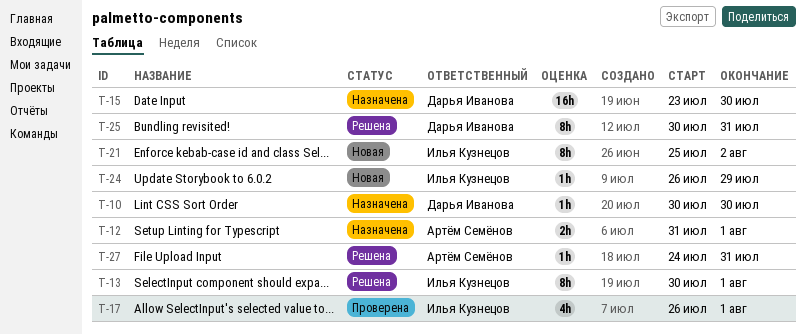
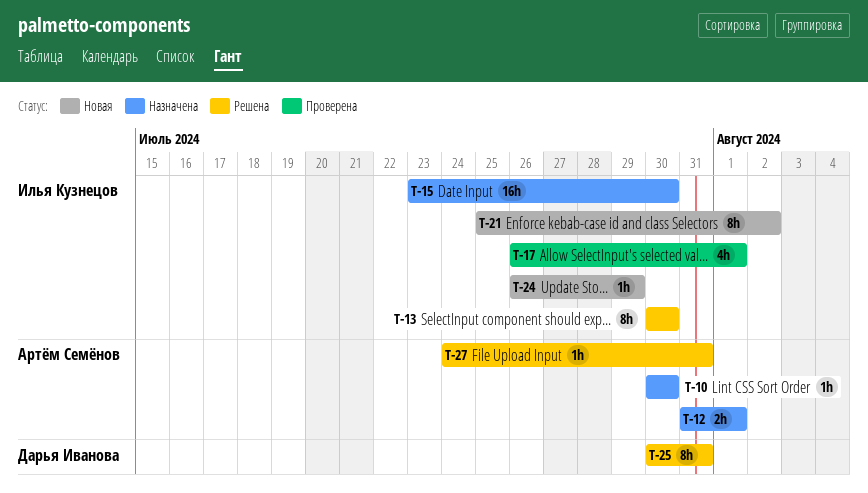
T-10, owner: Дарья Иванова -> Артём Семёнов
T-13, due: Aug 1 -> Jul 30
T-15, owner: Дарья Иванова -> Илья Кузнецов

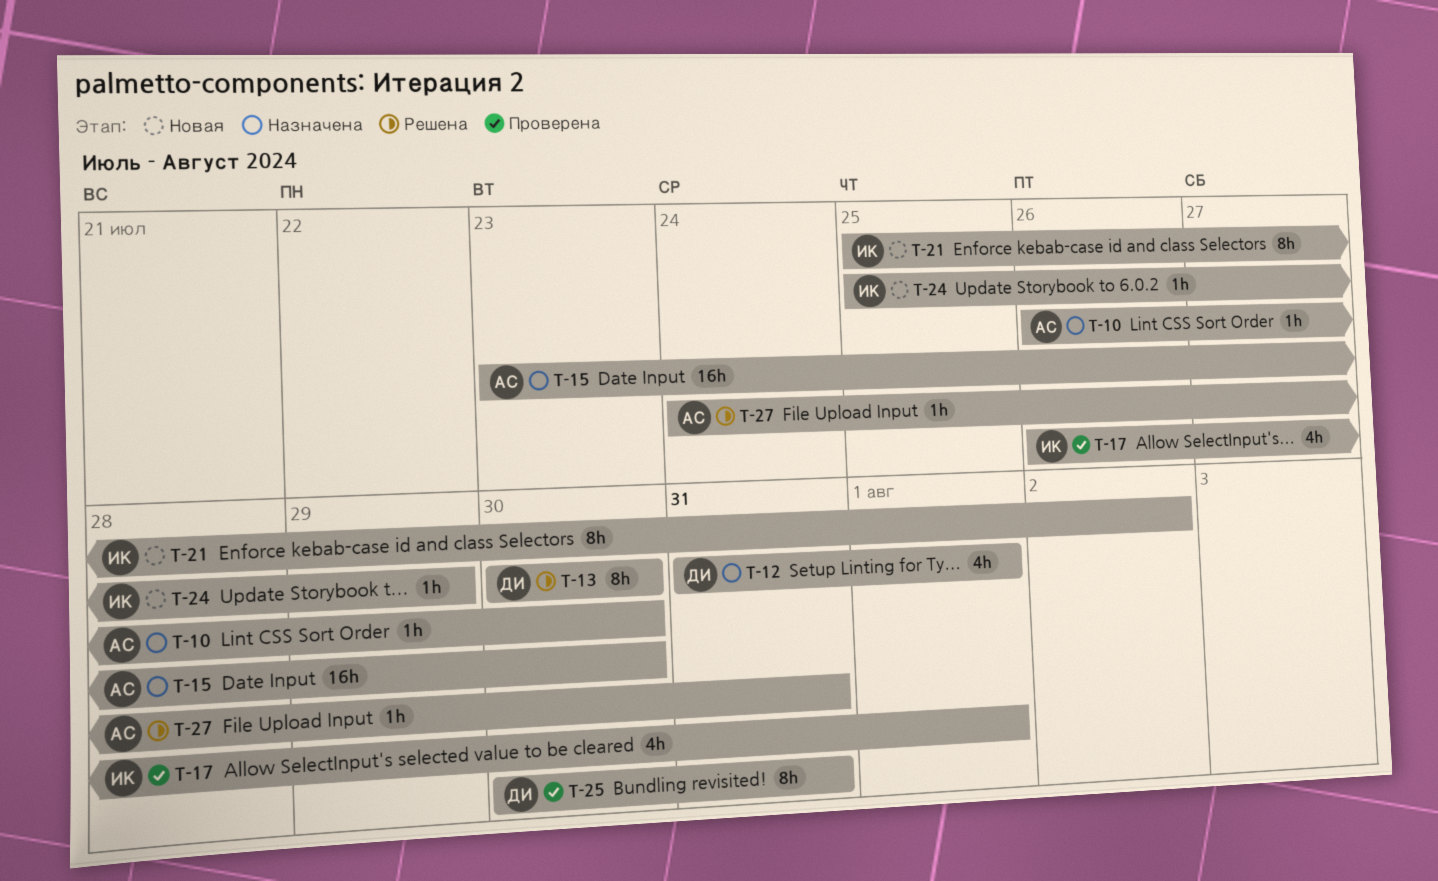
T-10, start: Jul 30 -> Jul 26
T-12, owner: Артём Семёнов -> Дарья Иванова
T-12, estimate: 2h -> 4h
T-13, owner: Илья Кузнецов -> Дарья Иванова
T-15, owner: Илья Кузнецов -> Артём Семёнов
T-24, start: Jul 26 -> Jul 25
T-25, status: Решена -> Проверена

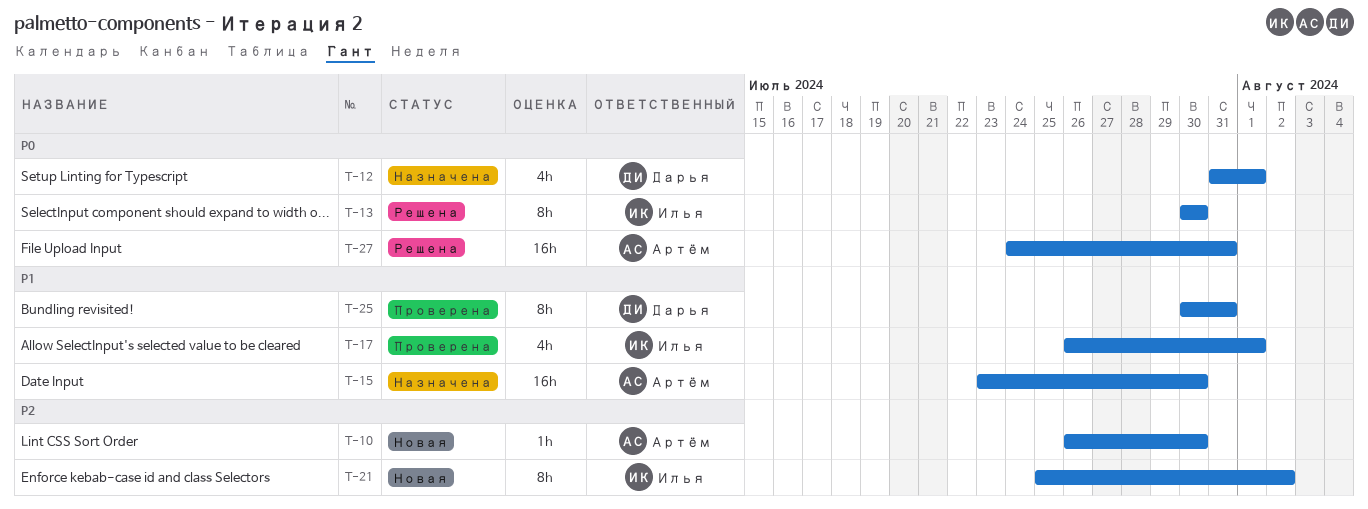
T-10, status: Назначена -> Новая
T-13, owner: Дарья -> Илья
T-24: present -> none
T-27, estimate: 1h -> 16h

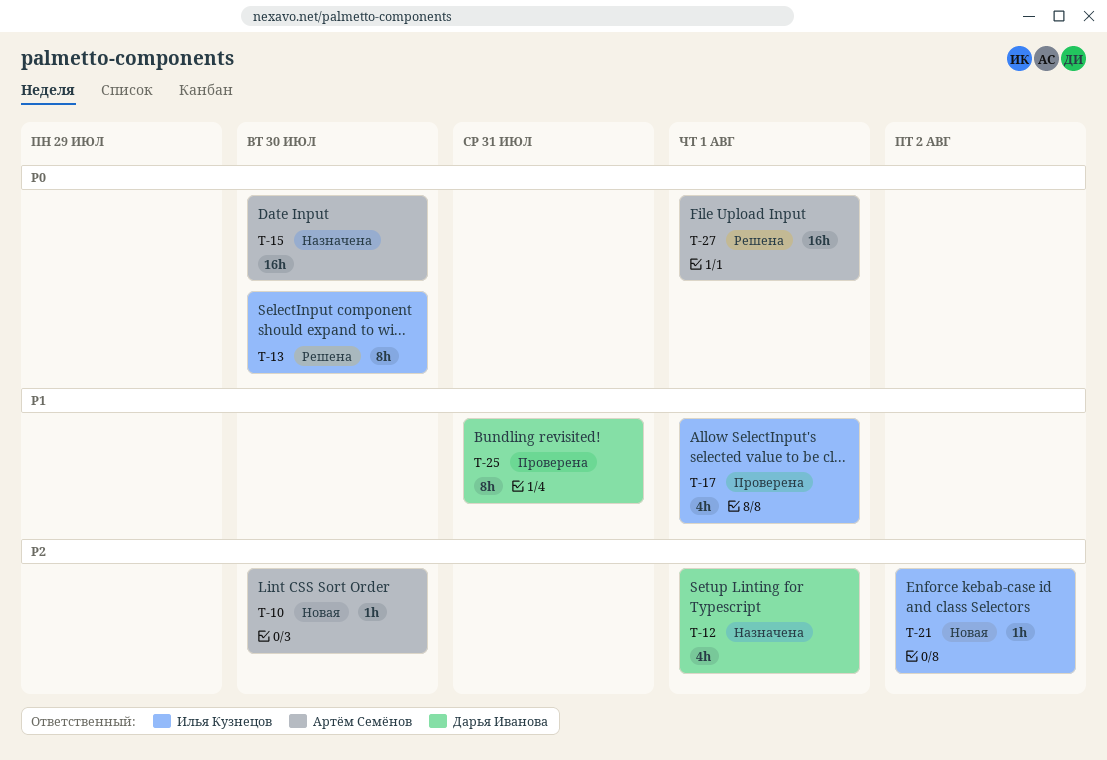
T-12, priority: P0 -> P2
T-15, priority: P1 -> P0
T-21, estimate: 8h -> 1h
T-27, due: Jul 31 -> Aug 1

